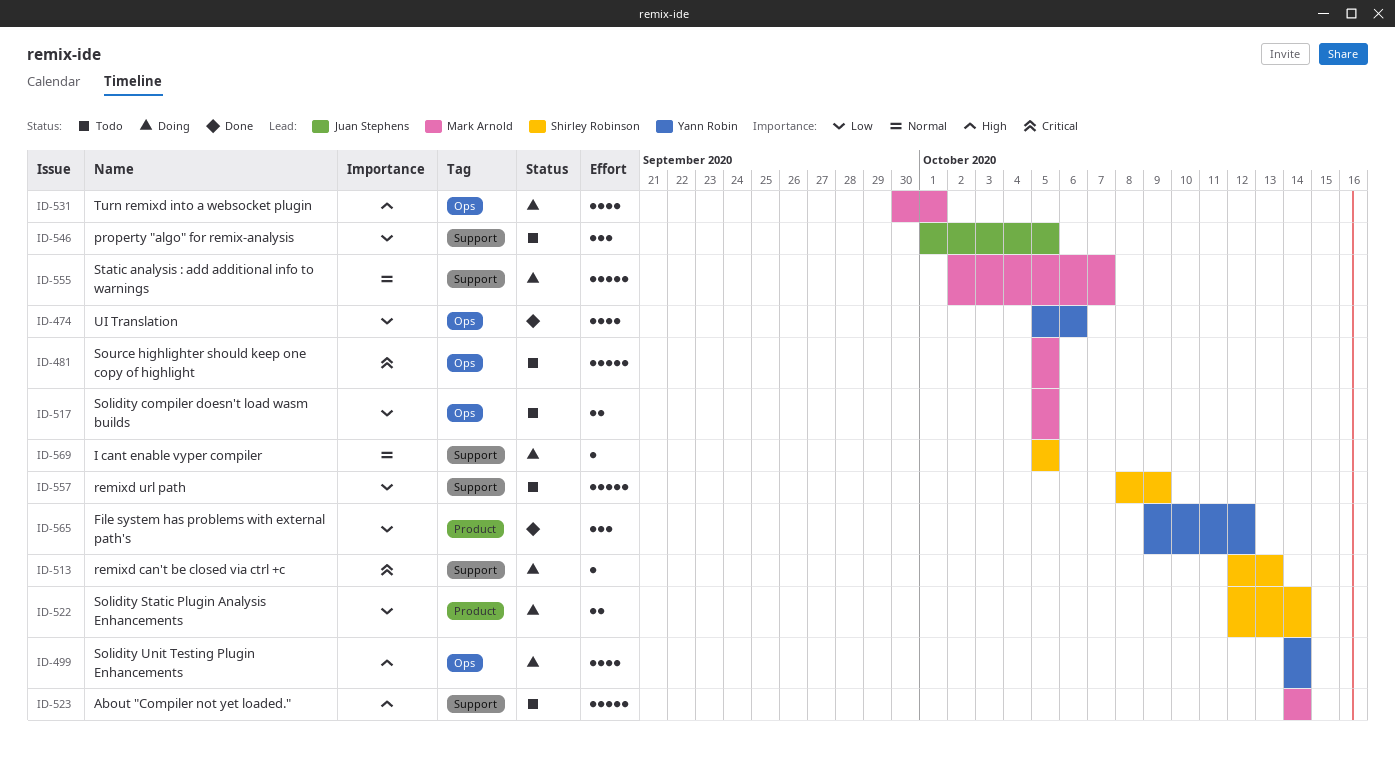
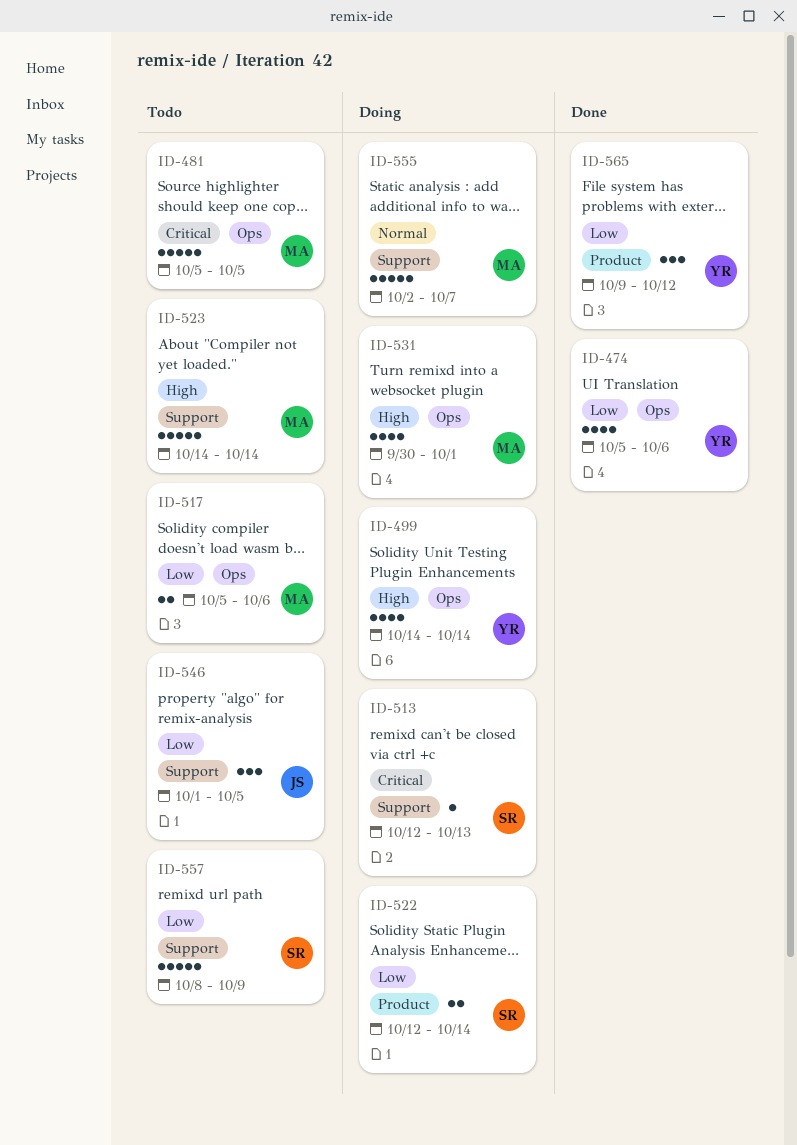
ID-517, due: Oct 5 -> Oct 6
ID-569: present -> none

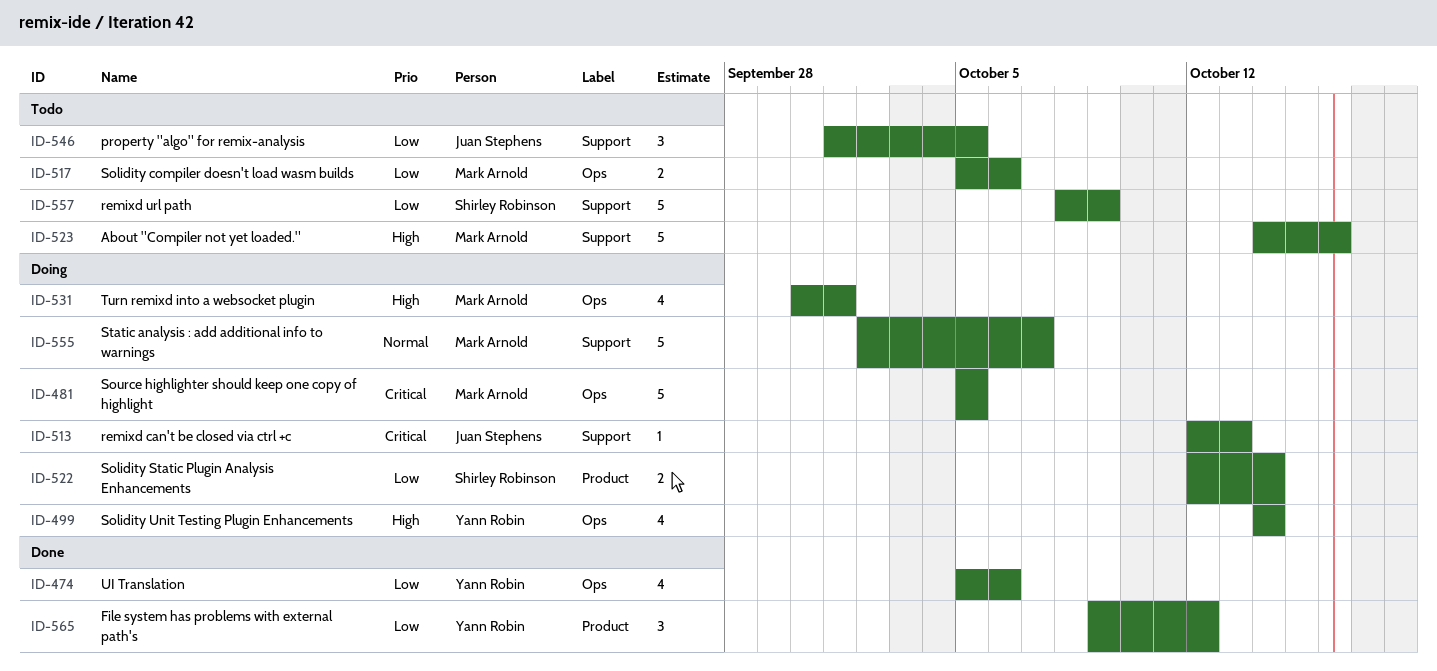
ID-481, status: Todo -> Doing
ID-513, owner: Shirley Robinson -> Juan Stephens
ID-523, due: Oct 14 -> Oct 16

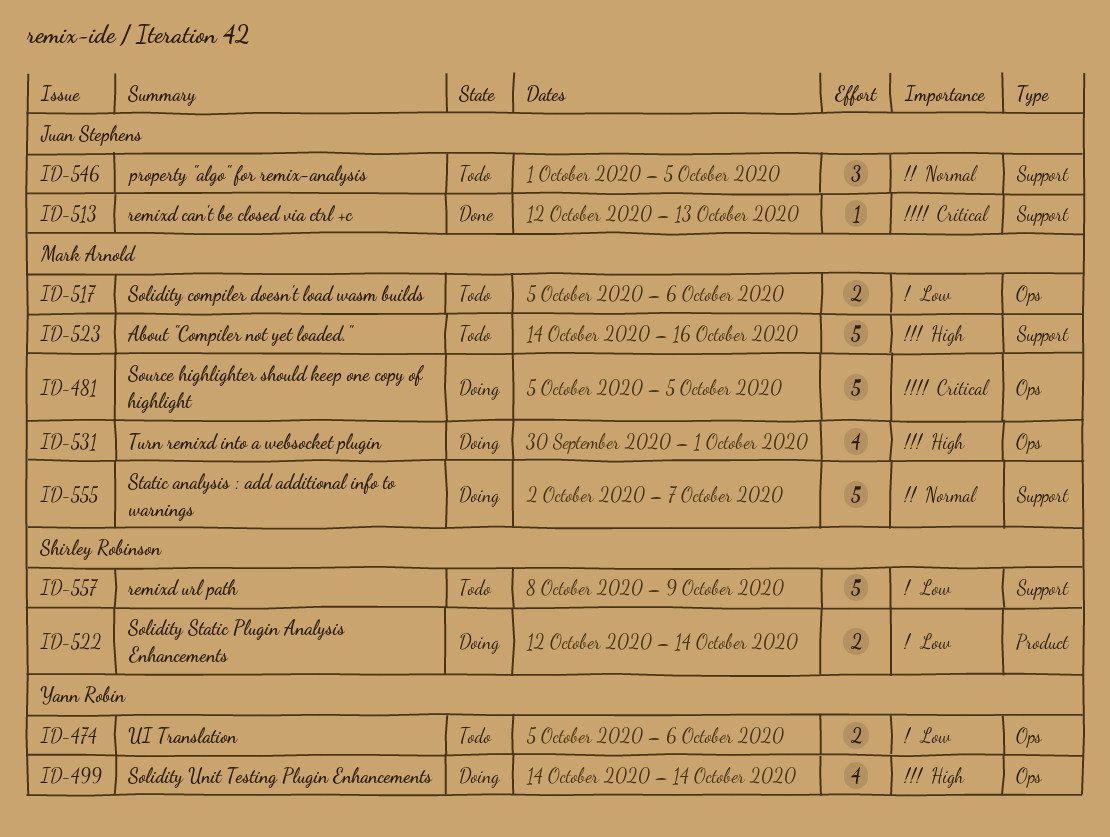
ID-474, status: Done -> Todo
ID-474, estimate: 4 -> 2
ID-513, status: Doing -> Done
ID-546, priority: Low -> Normal
ID-565: present -> none

